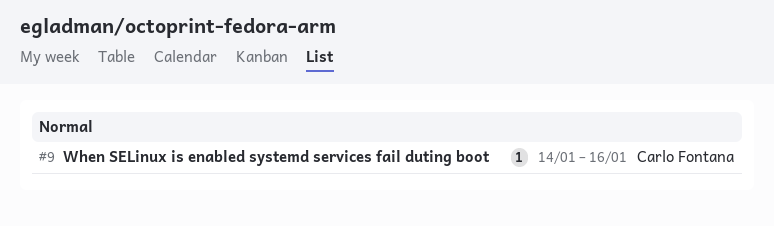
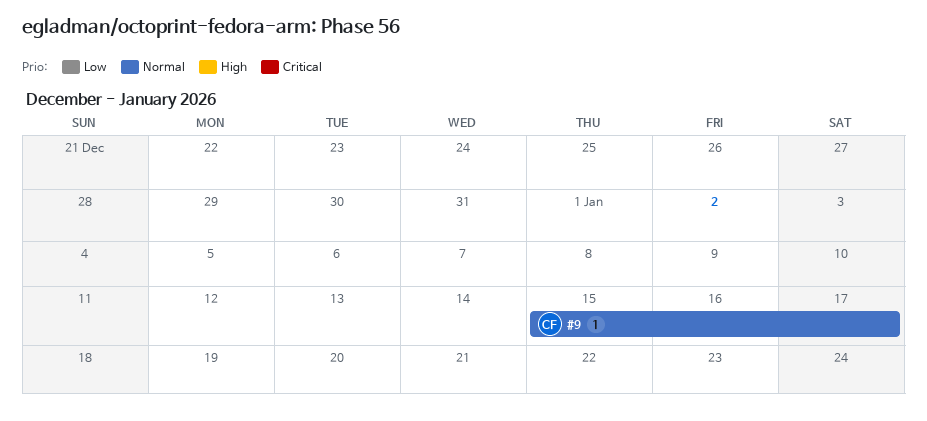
#9, start: Jan 14 -> Jan 15
#9, due: Jan 16 -> Jan 17

